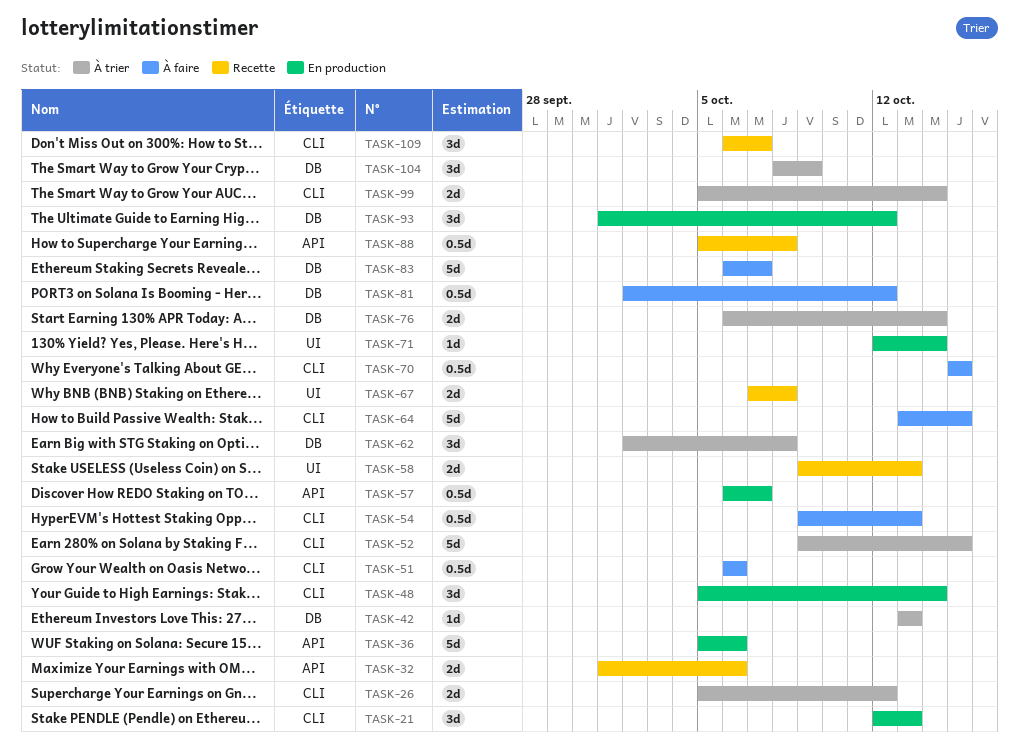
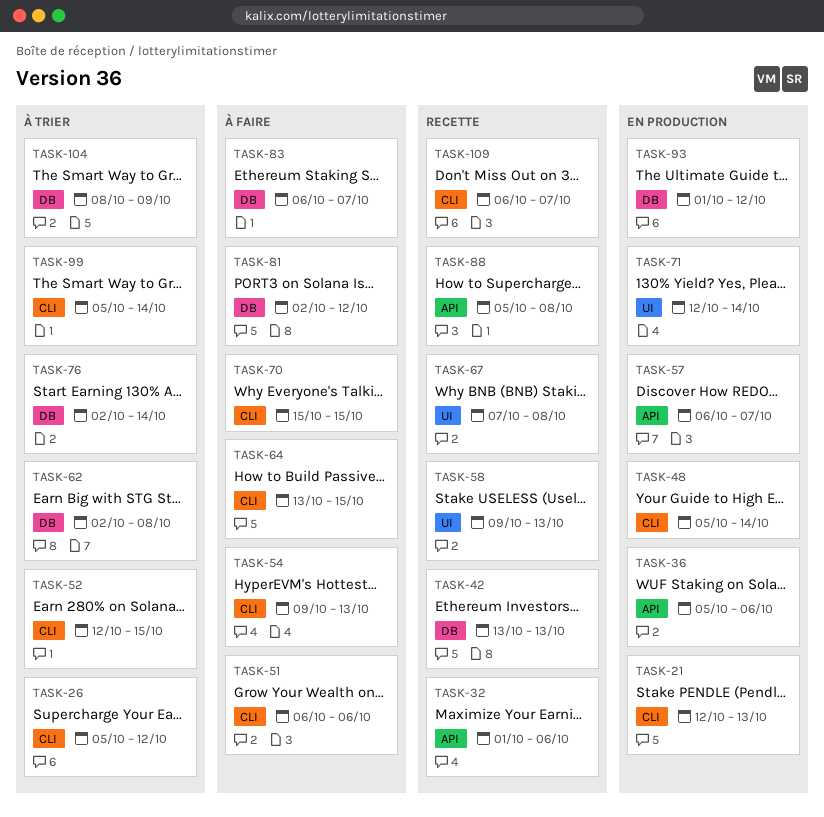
TASK-42, status: À trier -> Recette
TASK-52, start: Oct 9 -> Oct 12
TASK-76, start: Oct 6 -> Oct 2

